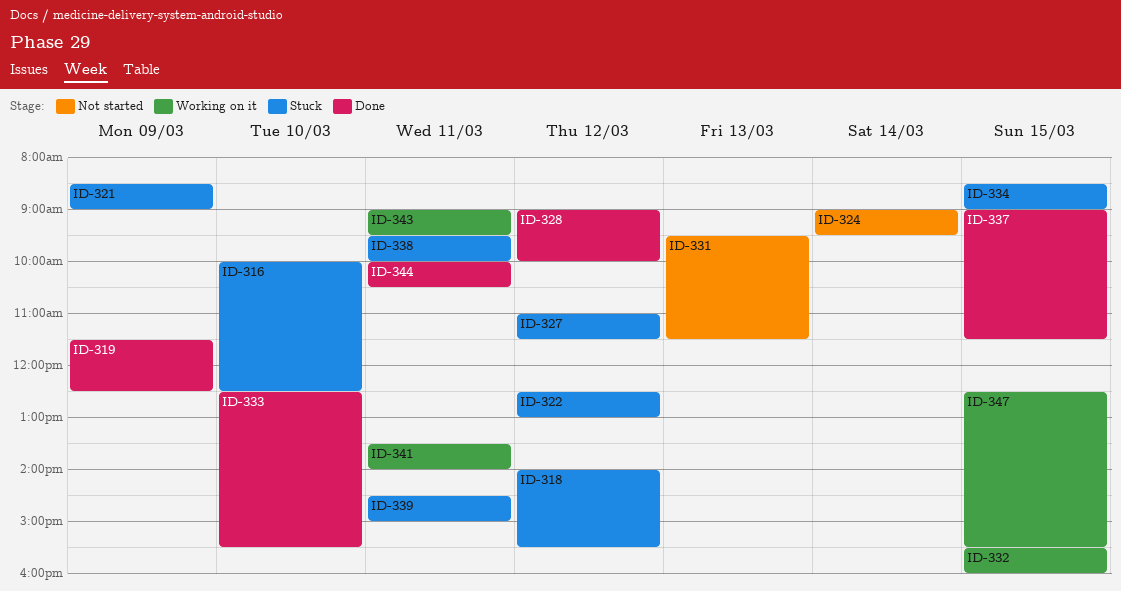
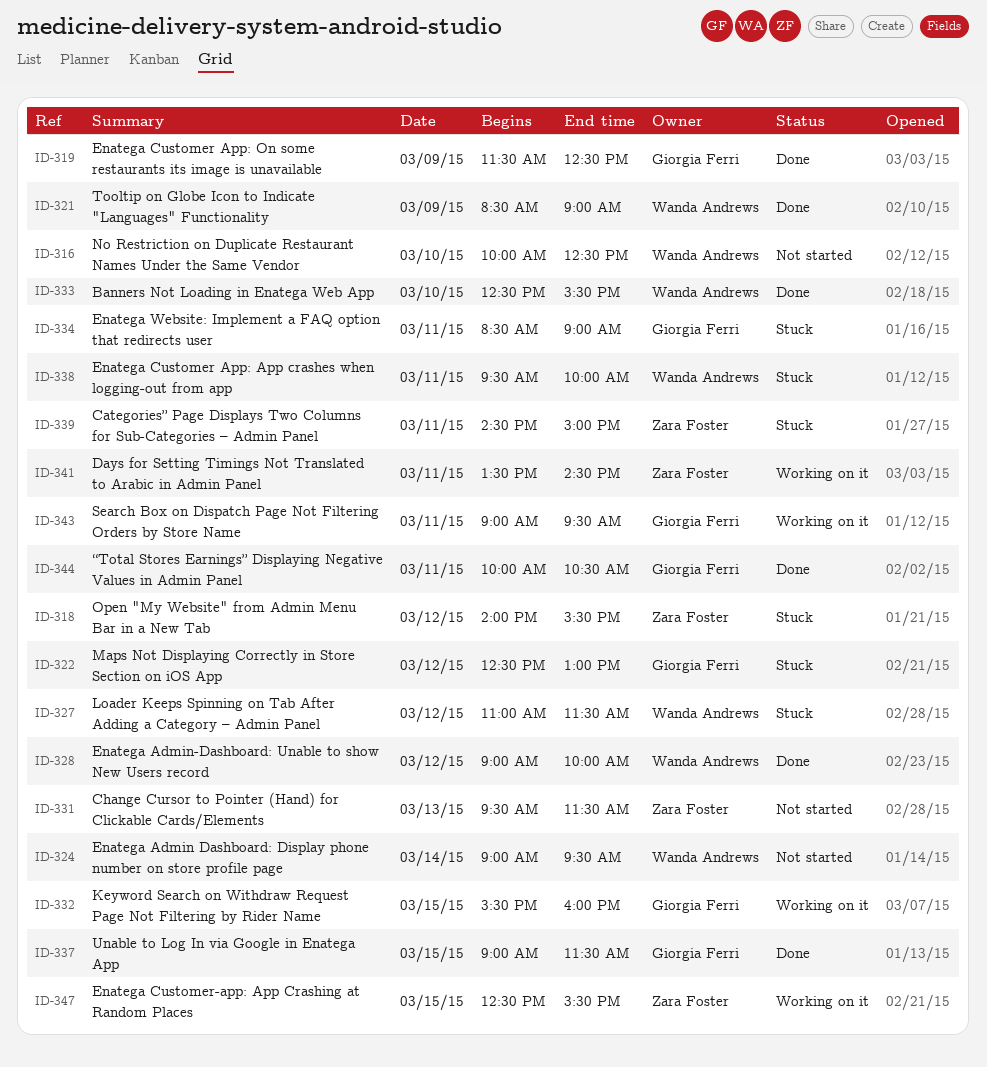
ID-316, status: Stuck -> Not started
ID-321, status: Stuck -> Done
ID-334, day: Mar 15 -> Mar 11
ID-341, ends: 14:00 -> 14:30

